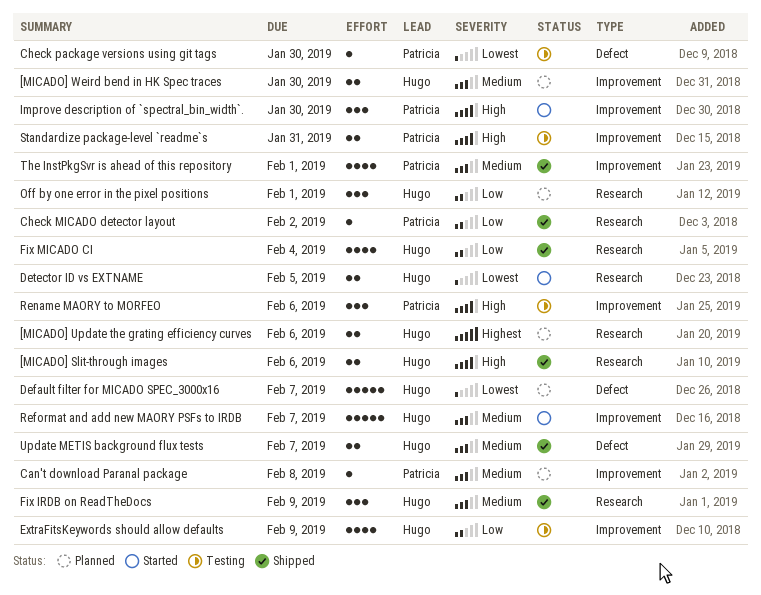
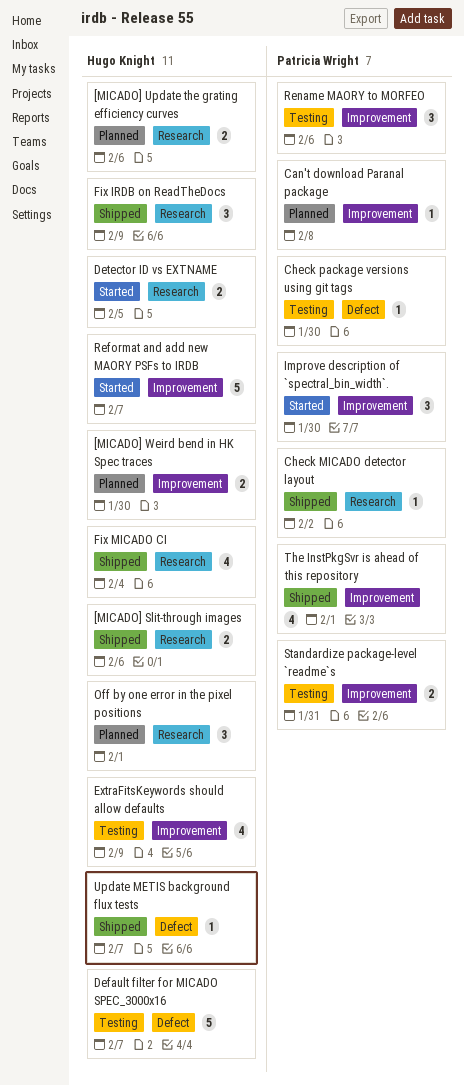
Default filter for MICADO SPEC_3000x16, status: Planned -> Testing
Update METIS background flux tests, estimate: 2 -> 1

